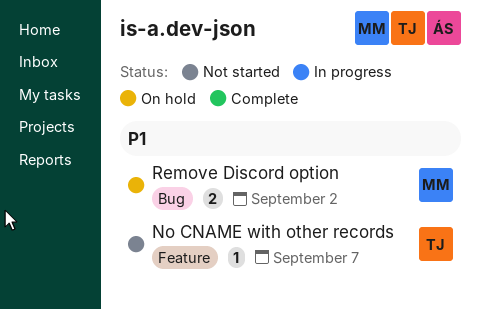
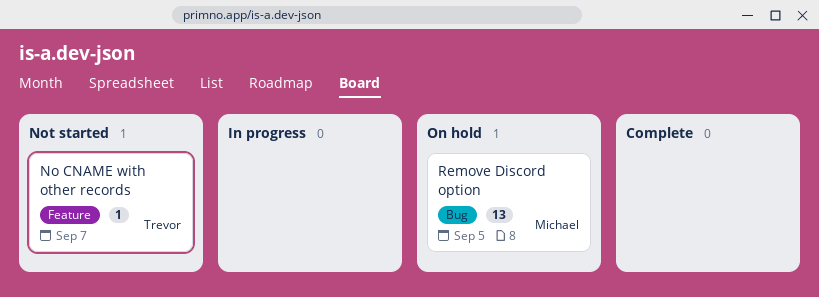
Remove Discord option, estimate: 2 -> 13
Remove Discord option, due: Sep 2 -> Sep 5

